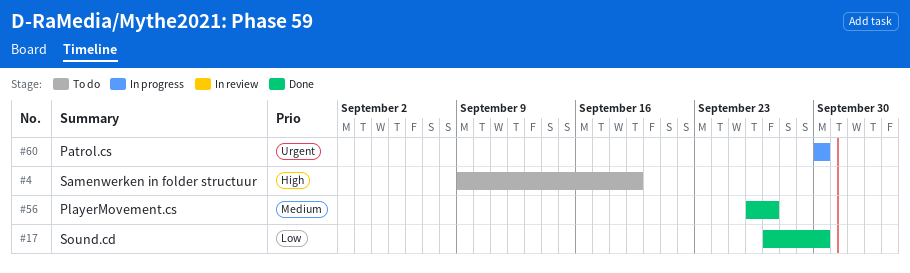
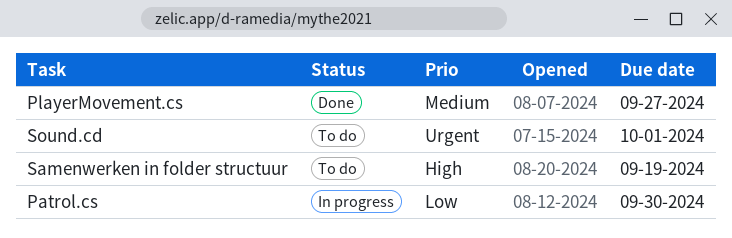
Patrol.cs, priority: Urgent -> Low
Sound.cd, status: Done -> To do
Sound.cd, priority: Low -> Urgent
Sound.cd, due: Sep 30 -> Oct 1

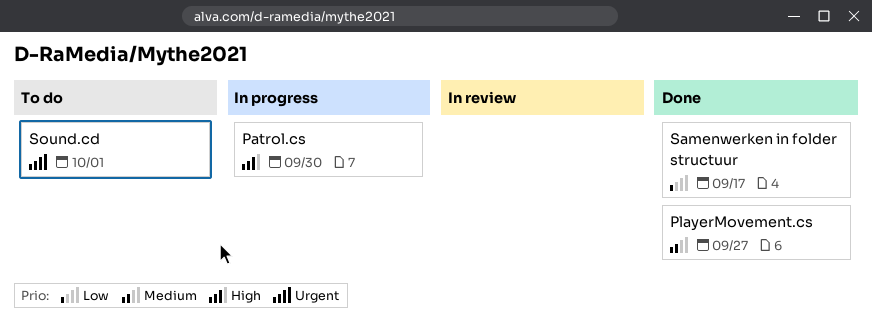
Patrol.cs, priority: Low -> High
Samenwerken in folder structuur, status: To do -> Done
Samenwerken in folder structuur, priority: High -> Low
Samenwerken in folder structuur, due: Sep 19 -> Sep 17

